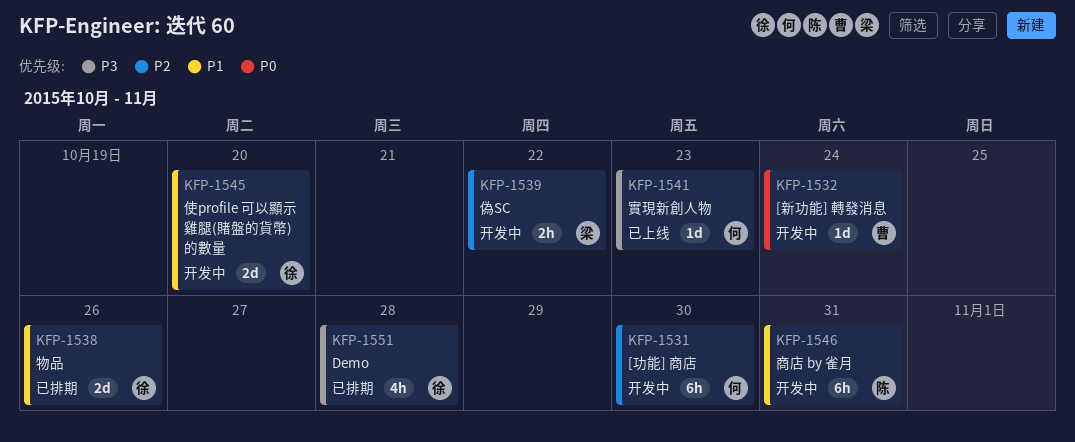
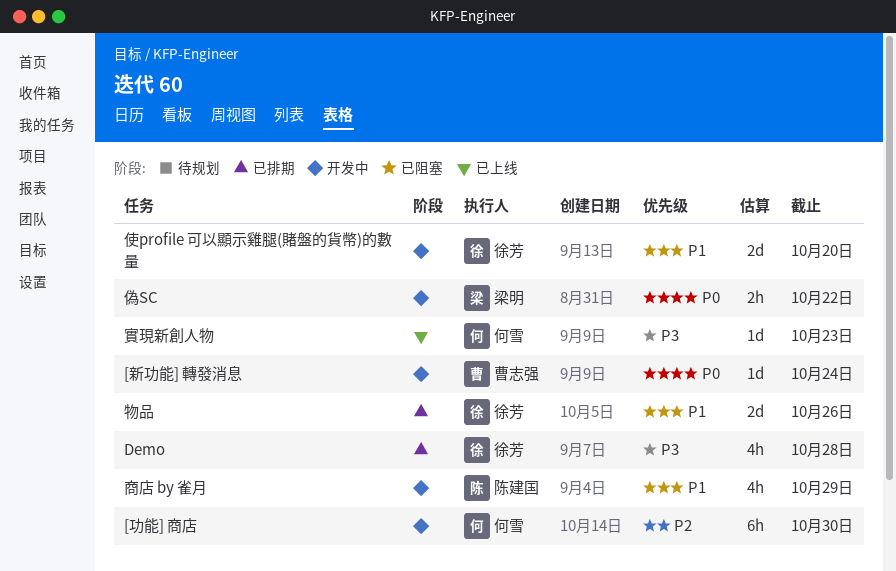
偽SC, priority: P2 -> P0
商店 by 雀月, estimate: 6h -> 4h
商店 by 雀月, due: Oct 31 -> Oct 29

